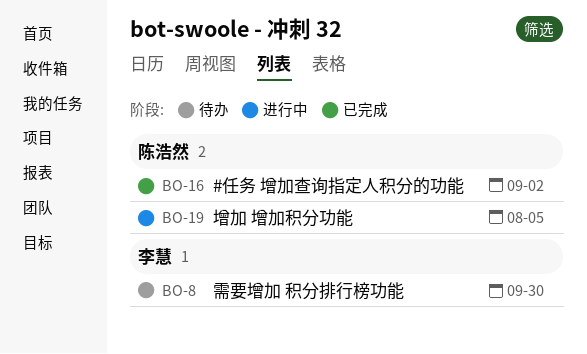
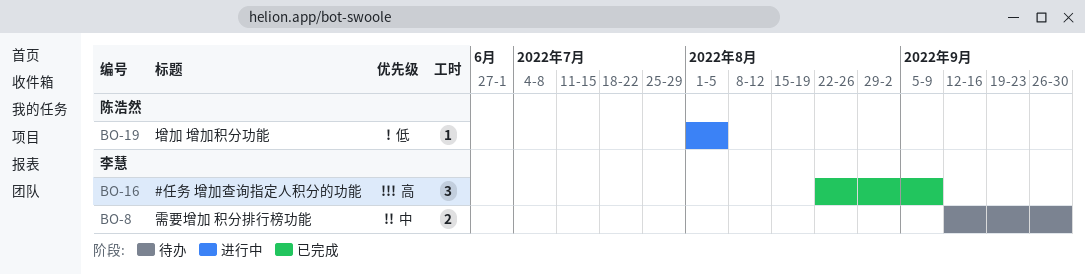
BO-16, owner: 陈浩然 -> 李慧
BO-16, due: Sep 2 -> Sep 9

